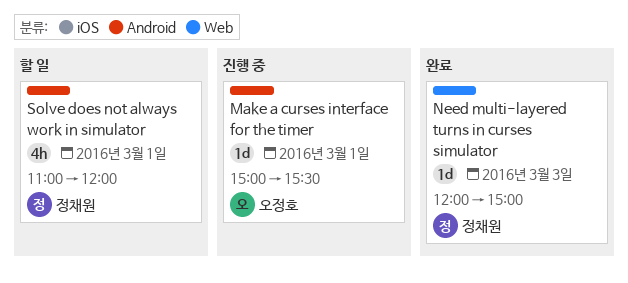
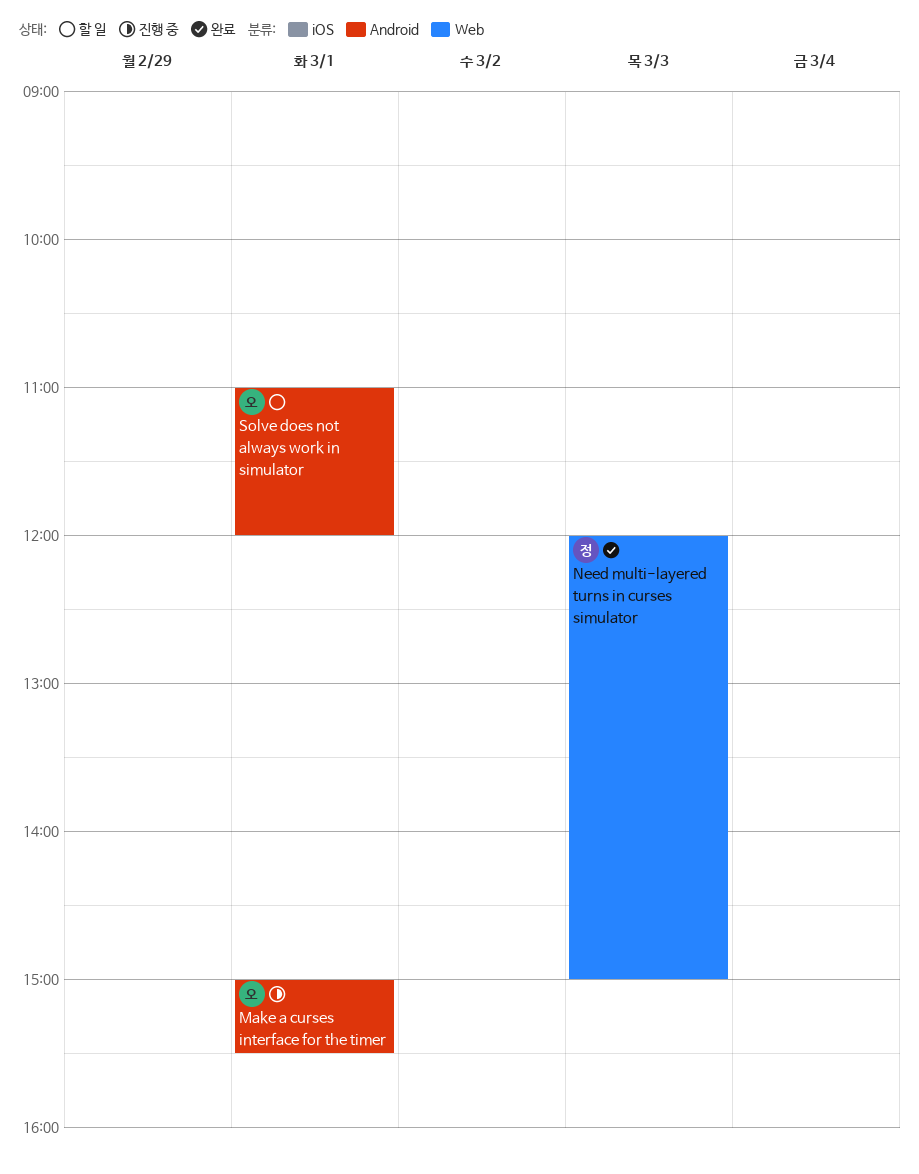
Solve does not always work in simulator, owner: 정채원 -> 오정호

